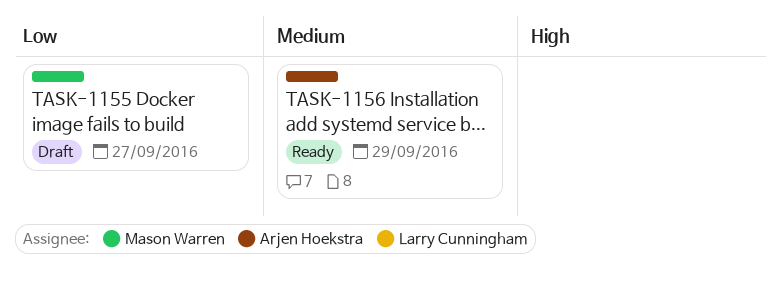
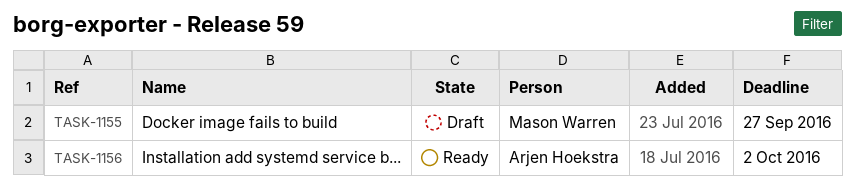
TASK-1156, due: Sep 29 -> Oct 2

